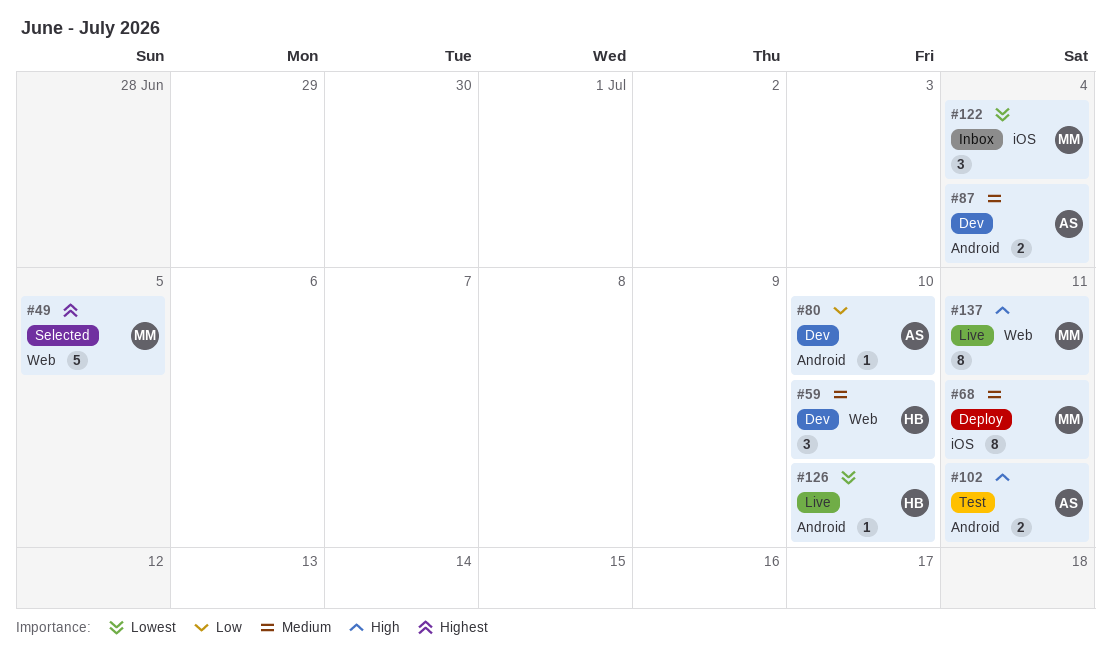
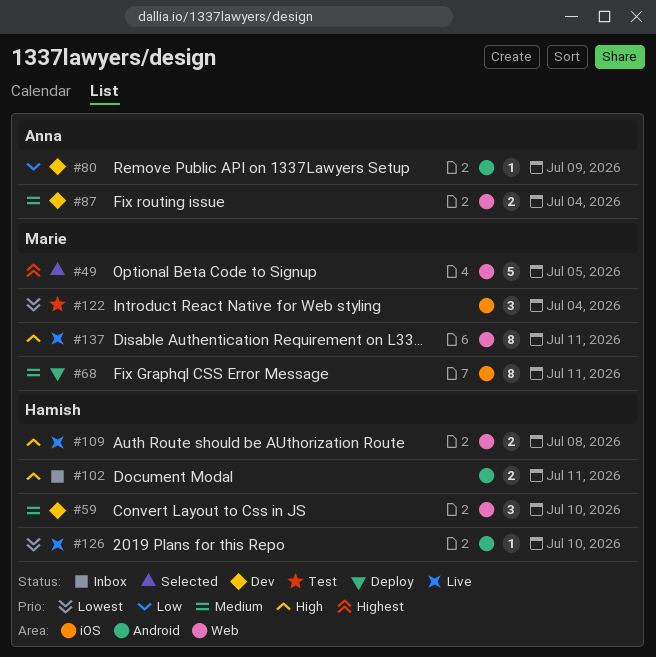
#80, due: Jul 10 -> Jul 9
#87, label: Android -> Web
#102, status: Test -> Inbox
#102, owner: Anna -> Hamish
#109: none -> present
#122, status: Inbox -> Test

